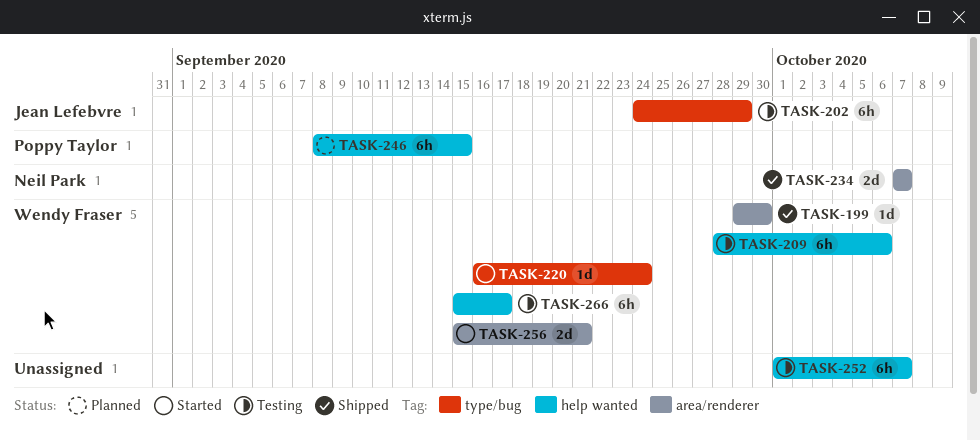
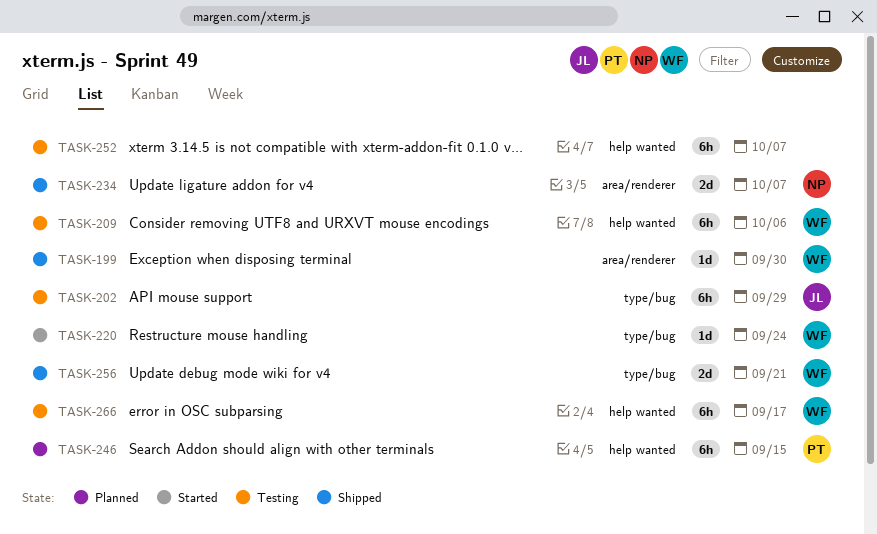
TASK-256, status: Started -> Shipped
TASK-256, label: area/renderer -> type/bug

